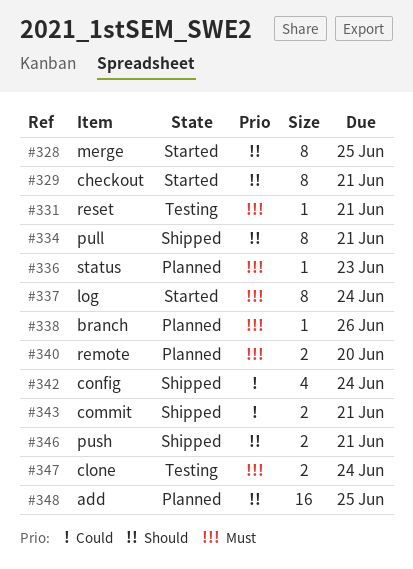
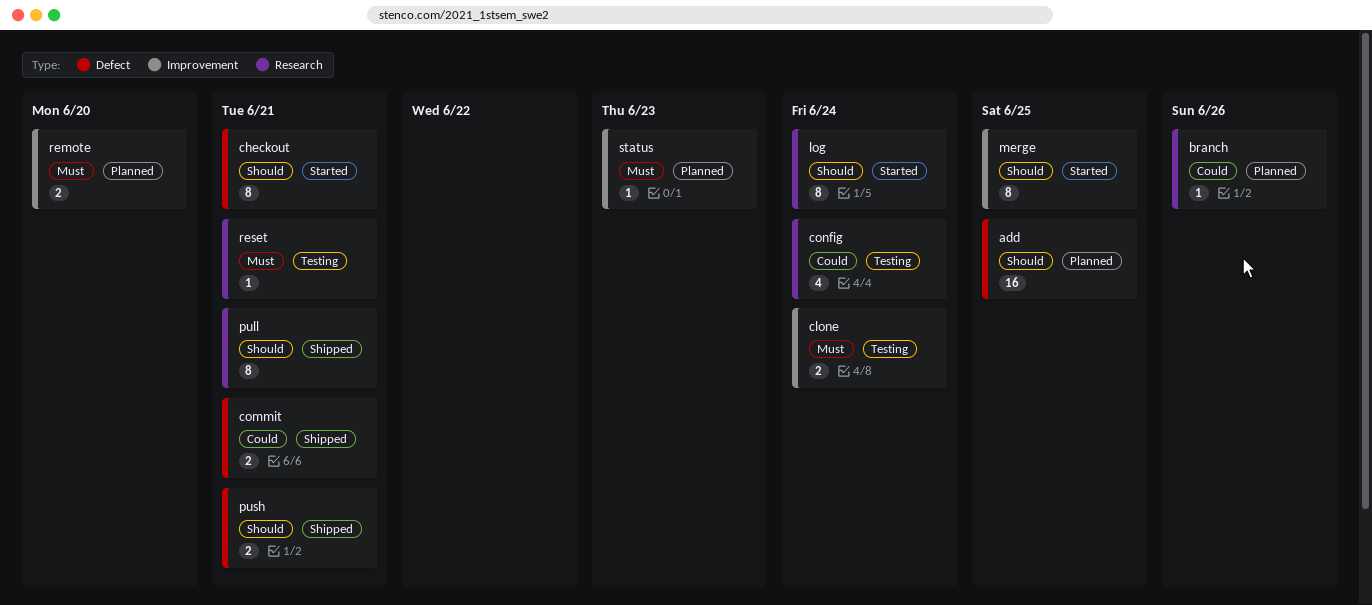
branch, priority: Must -> Could
config, status: Shipped -> Testing
log, priority: Must -> Should

